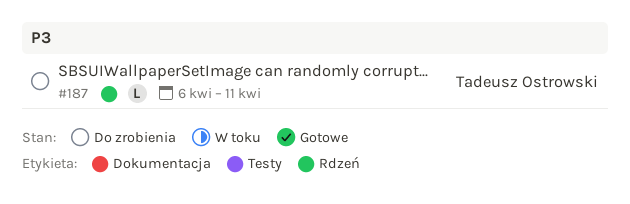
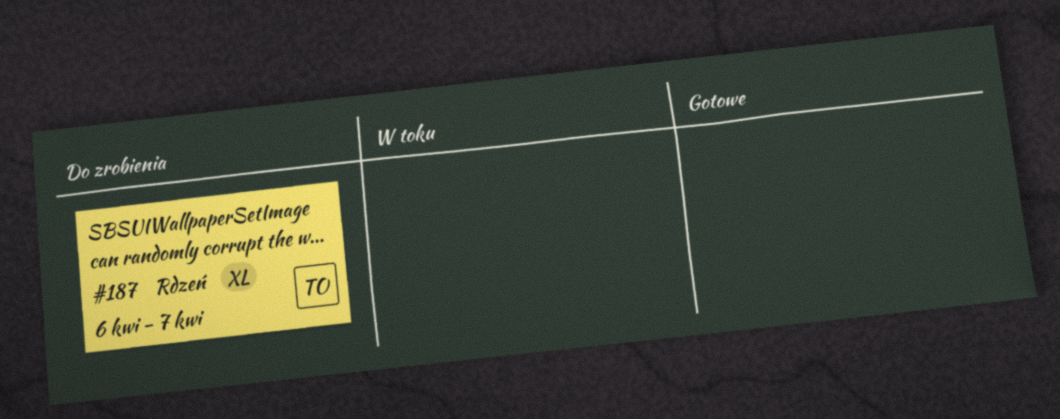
#187, estimate: L -> XL
#187, due: Apr 11 -> Apr 7

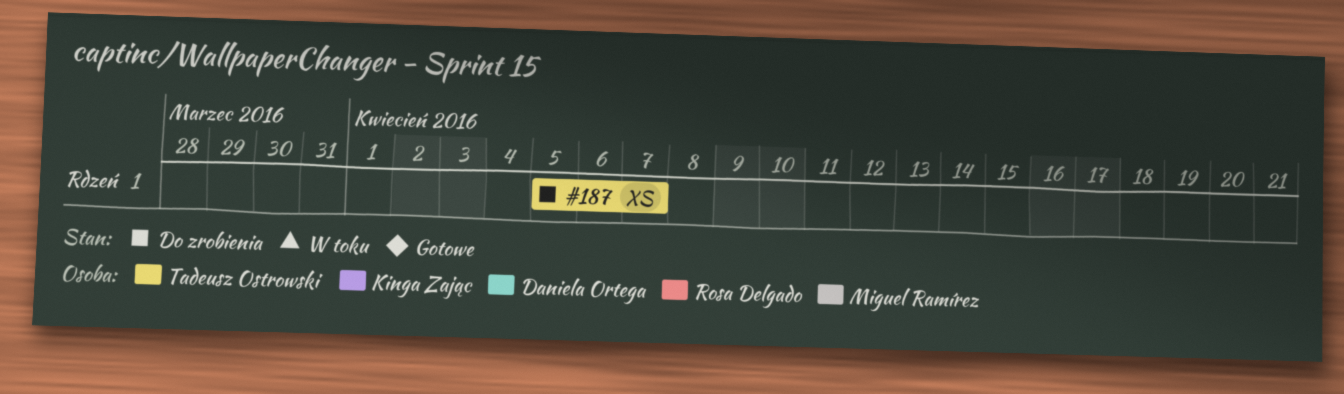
#187, estimate: XL -> XS
#187, start: Apr 6 -> Apr 5

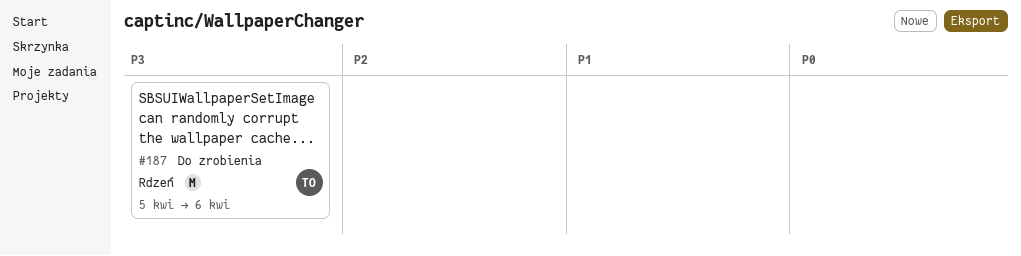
#187, estimate: XS -> M
#187, due: Apr 7 -> Apr 6

